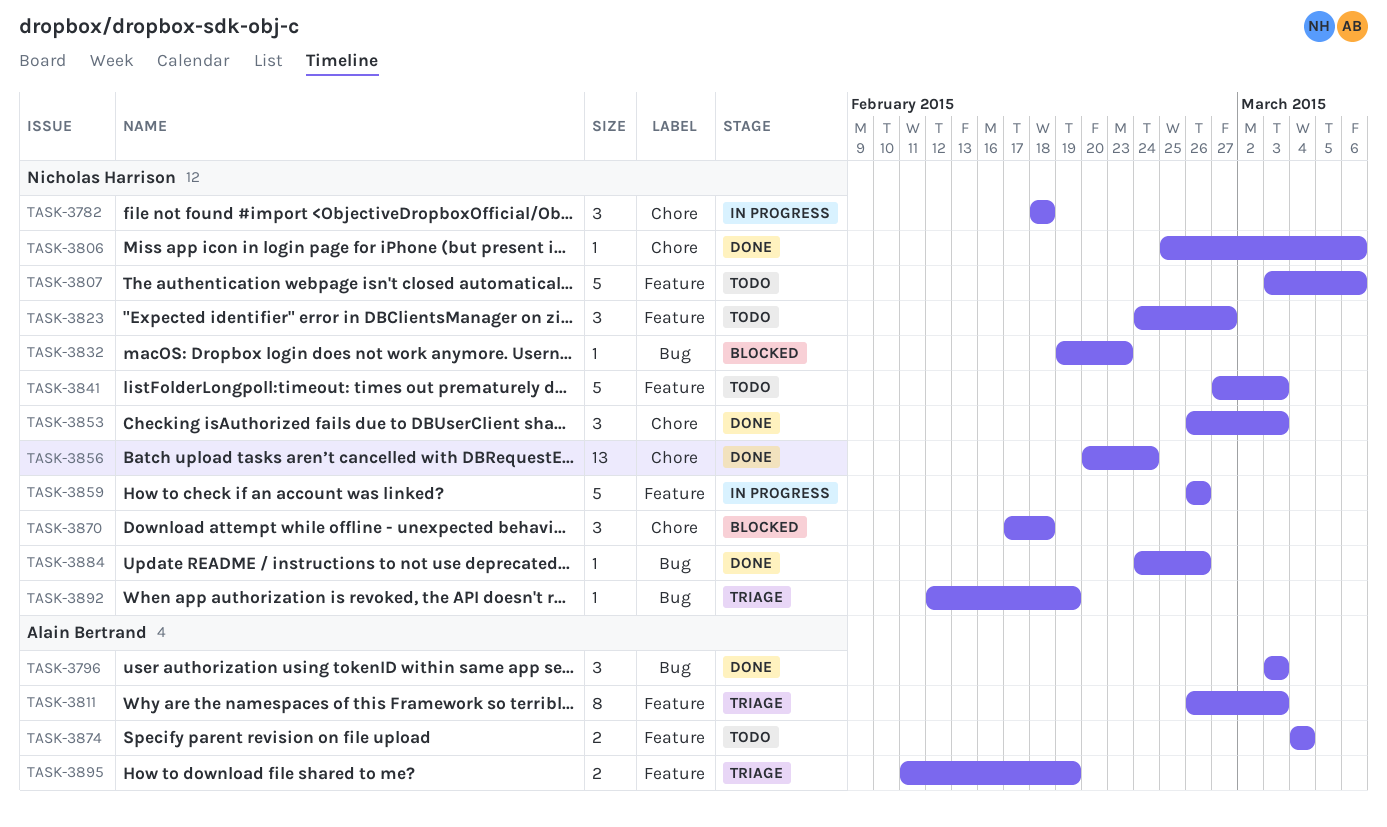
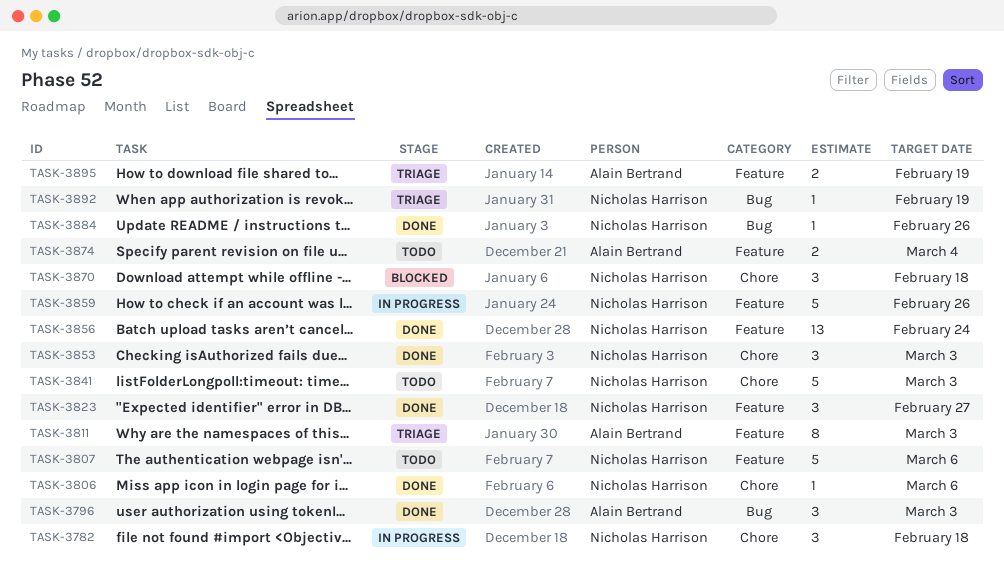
TASK-3823, status: Todo -> Done
TASK-3832: present -> none
TASK-3841, label: Feature -> Chore
TASK-3856, label: Chore -> Feature

